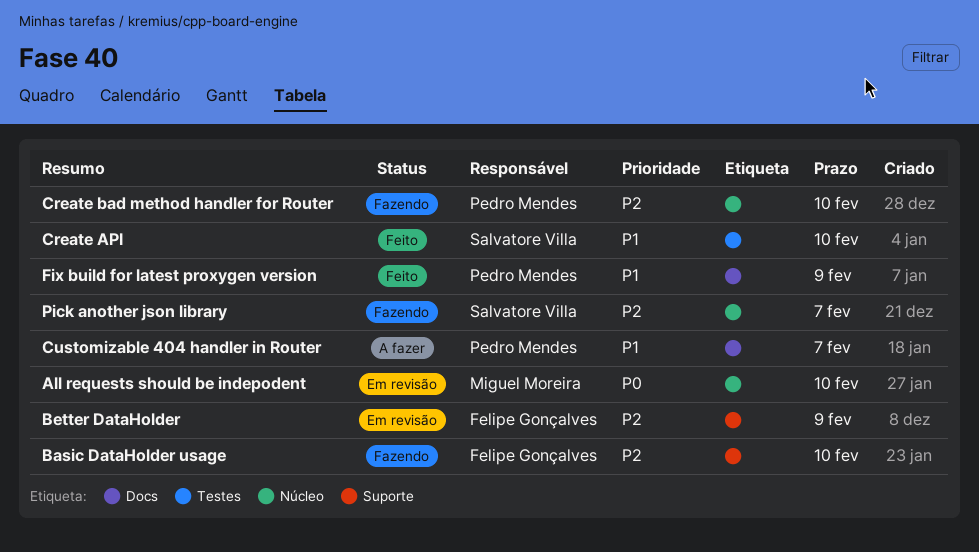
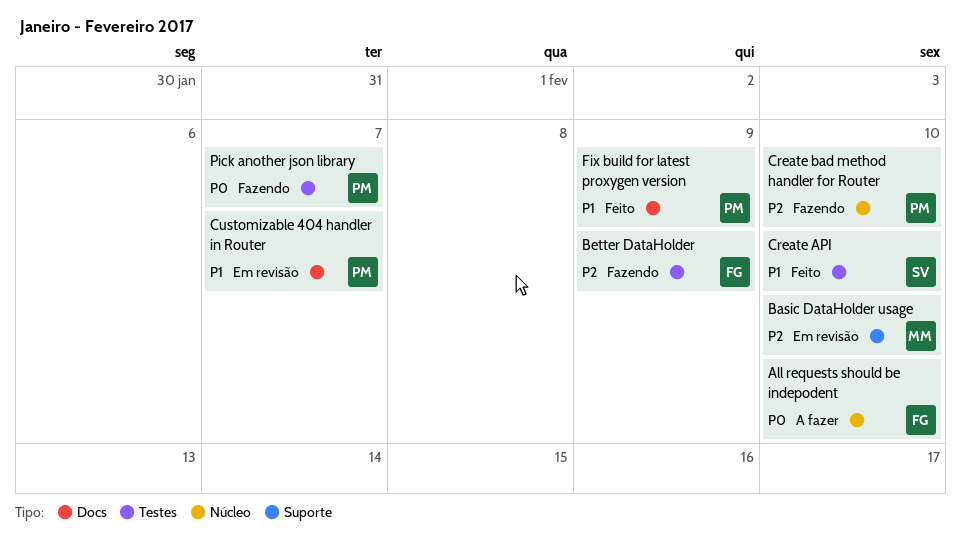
All requests should be indepodent, status: Em revisão -> A fazer
All requests should be indepodent, owner: Miguel Moreira -> Felipe Gonçalves
Basic DataHolder usage, status: Fazendo -> Em revisão
Basic DataHolder usage, owner: Felipe Gonçalves -> Miguel Moreira
Better DataHolder, status: Em revisão -> Fazendo
Better DataHolder, label: Suporte -> Testes
Customizable 404 handler in Router, status: A fazer -> Em revisão
Pick another json library, owner: Salvatore Villa -> Pedro Mendes
Pick another json library, priority: P2 -> P0
Pick another json library, label: Núcleo -> Testes

